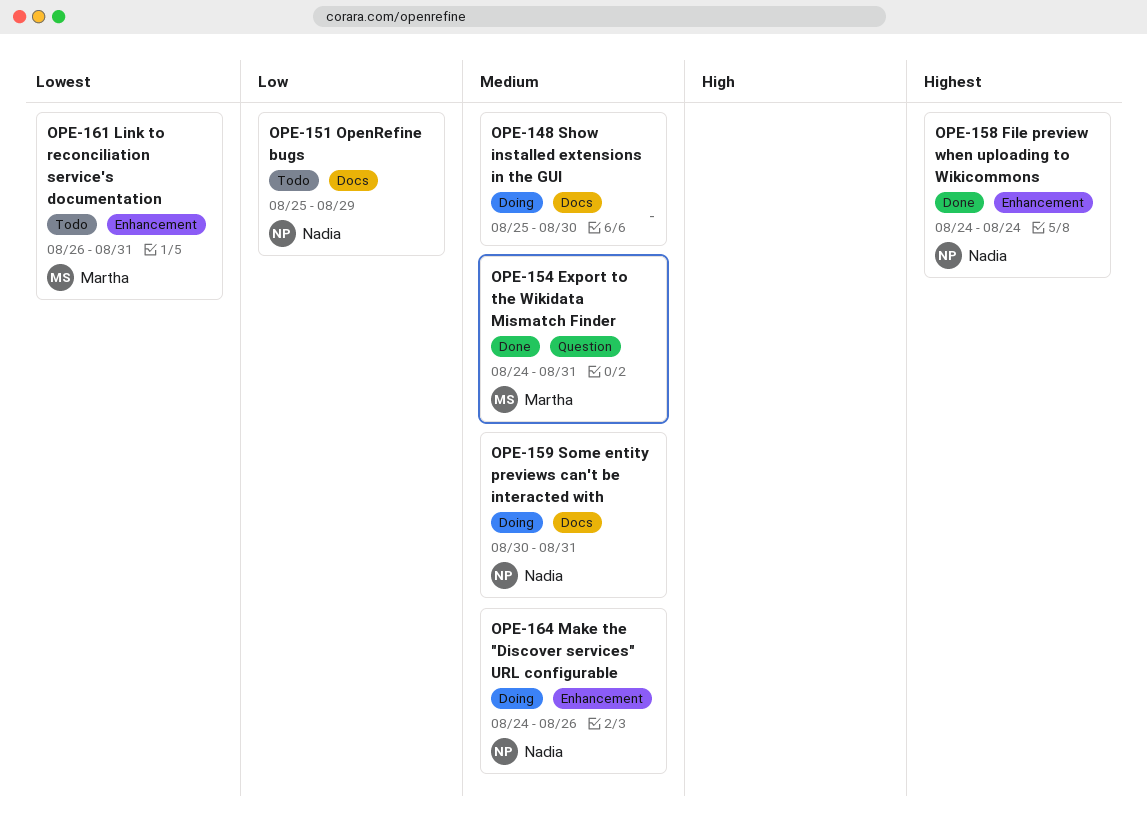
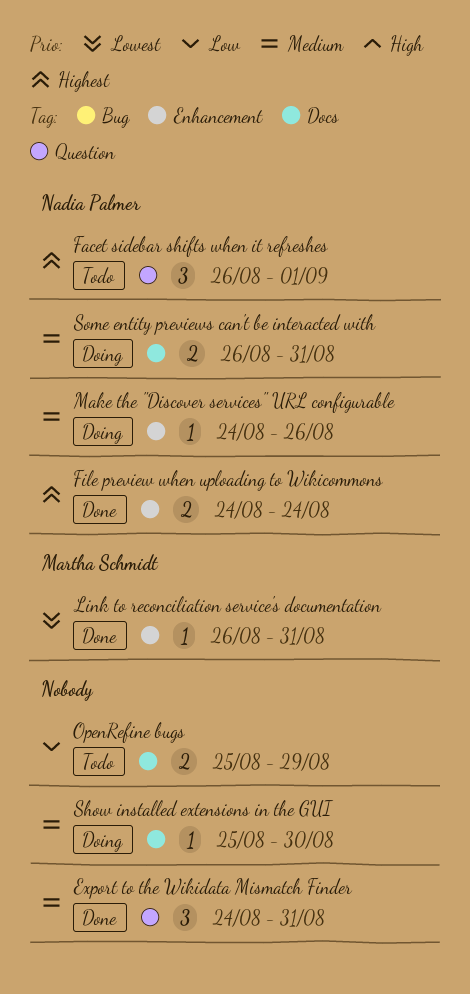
Export to the Wikidata Mismatch Finder, owner: Martha Schmidt -> none
Facet sidebar shifts when it refreshes: none -> present
Link to reconciliation service's documentation, status: Todo -> Done
OpenRefine bugs, owner: Nadia Palmer -> none
Some entity previews can't be interacted with, start: Aug 30 -> Aug 26

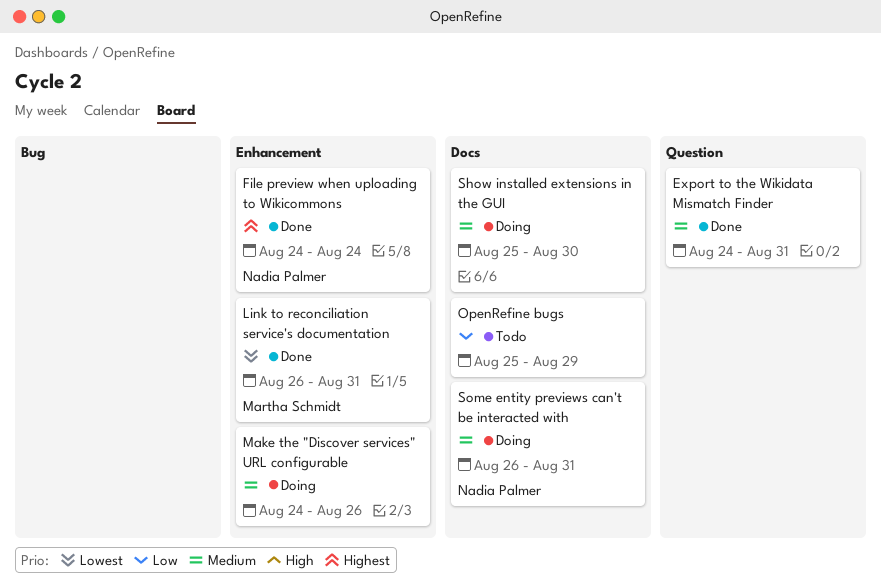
Facet sidebar shifts when it refreshes: present -> none
Make the "Discover services" URL configurable, owner: Nadia Palmer -> none

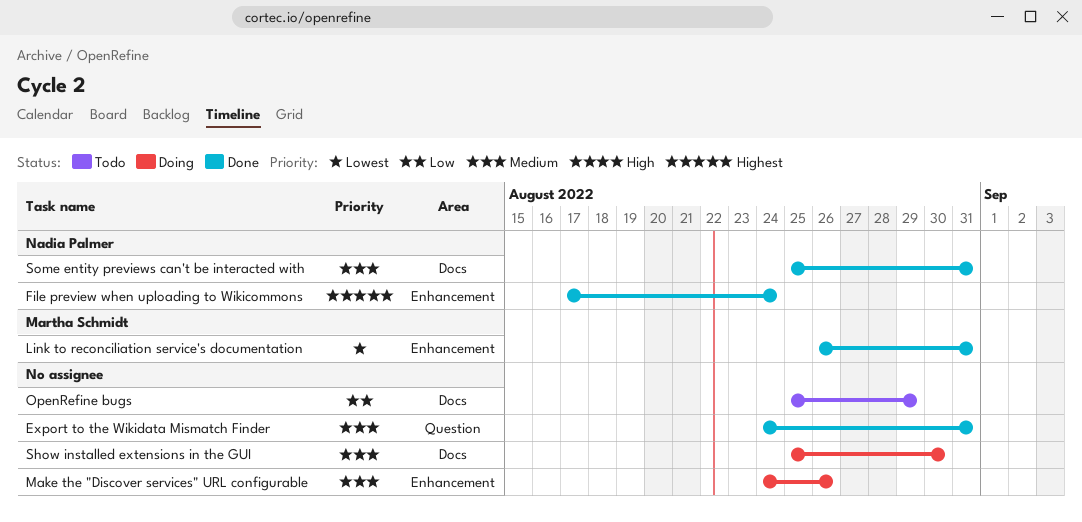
File preview when uploading to Wikicommons, start: Aug 24 -> Aug 17
Some entity previews can't be interacted with, status: Doing -> Done
Some entity previews can't be interacted with, start: Aug 26 -> Aug 25

